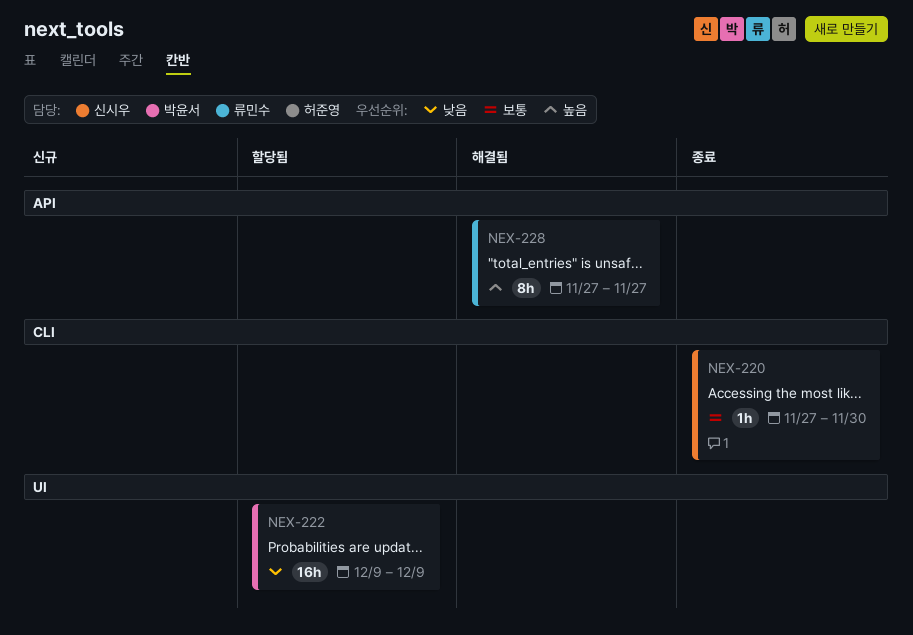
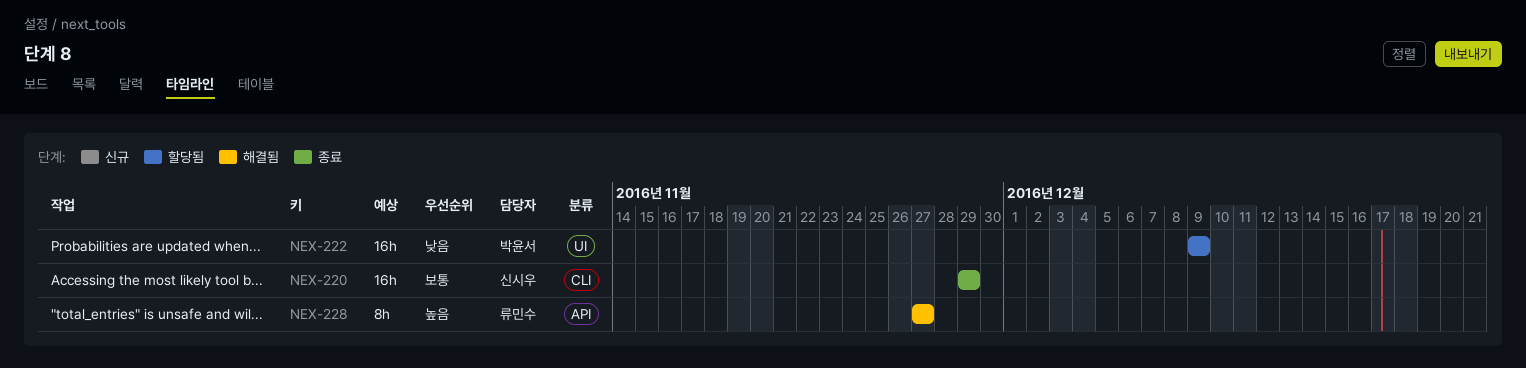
NEX-220, estimate: 1h -> 16h
NEX-220, start: Nov 27 -> Nov 29
NEX-220, due: Nov 30 -> Nov 29

